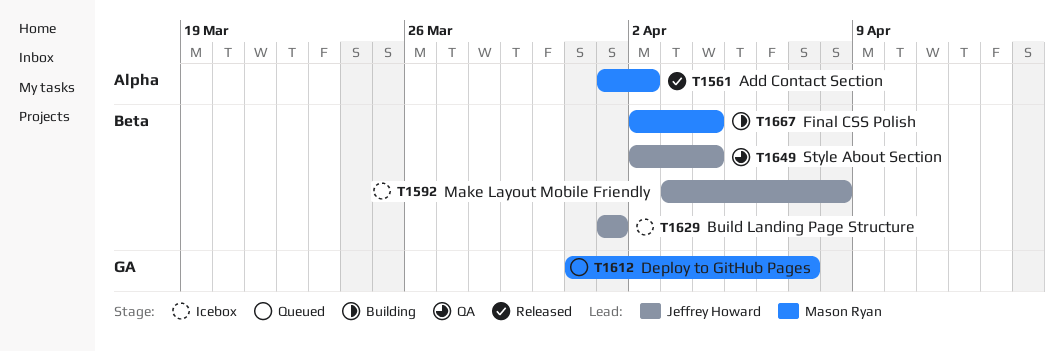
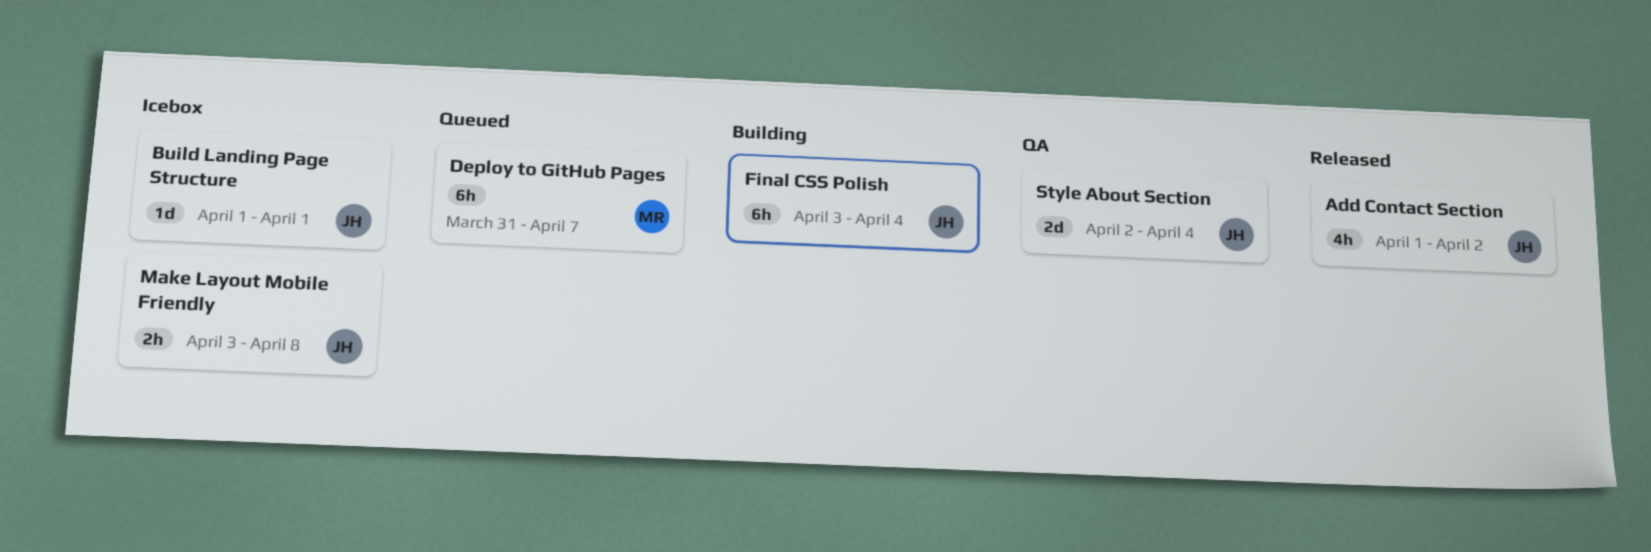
Add Contact Section, owner: Mason Ryan -> Jeffrey Howard
Final CSS Polish, owner: Mason Ryan -> Jeffrey Howard
Final CSS Polish, start: Apr 2 -> Apr 3

